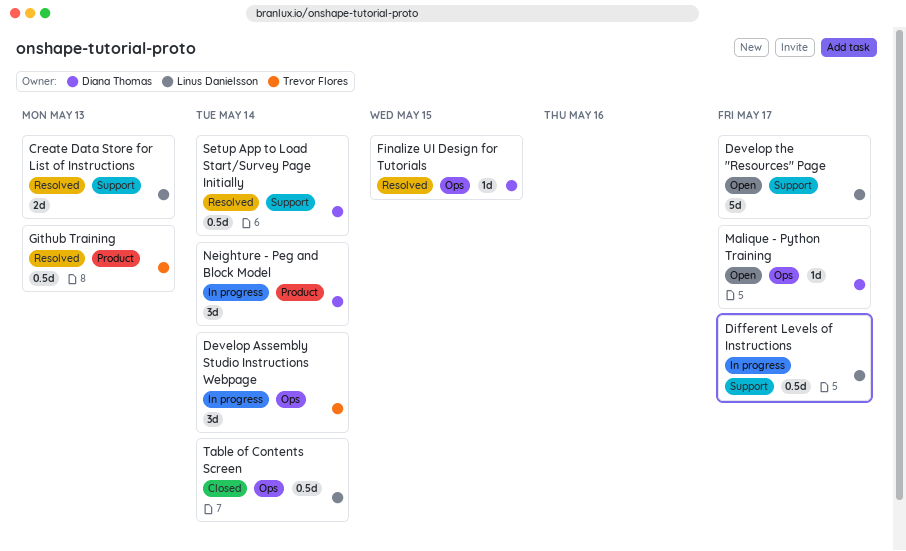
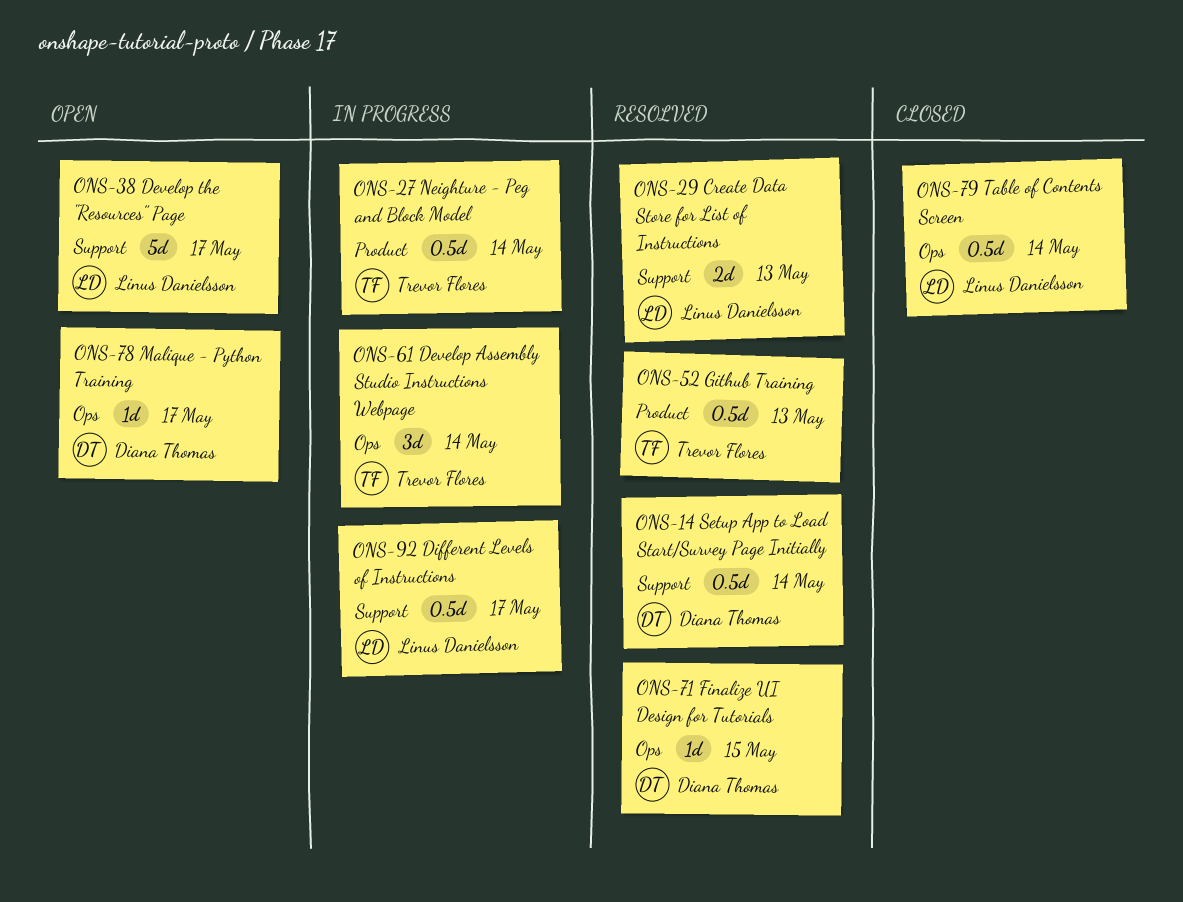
Neighture - Peg and Block Model, owner: Diana Thomas -> Trevor Flores
Neighture - Peg and Block Model, estimate: 3d -> 0.5d

